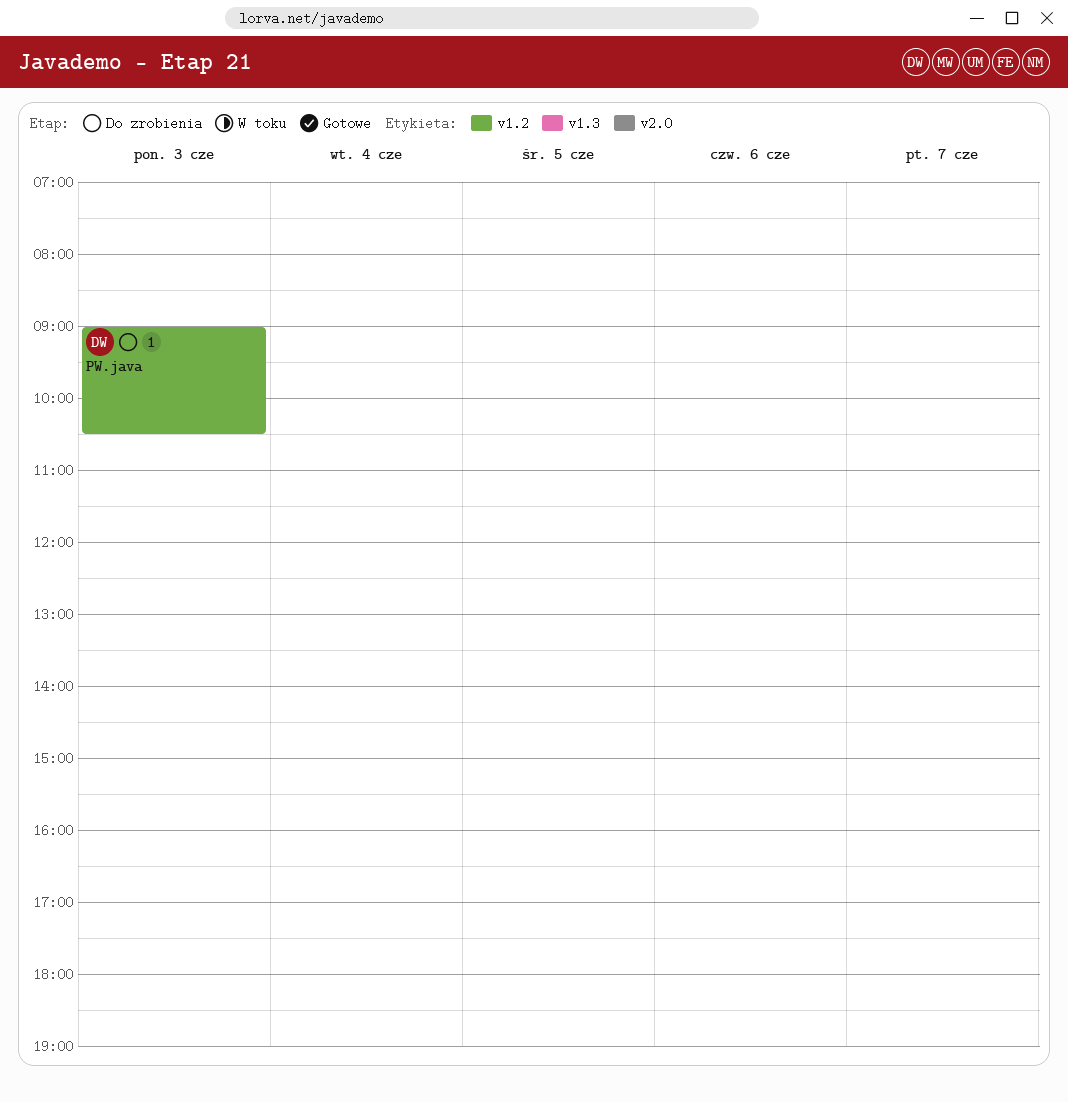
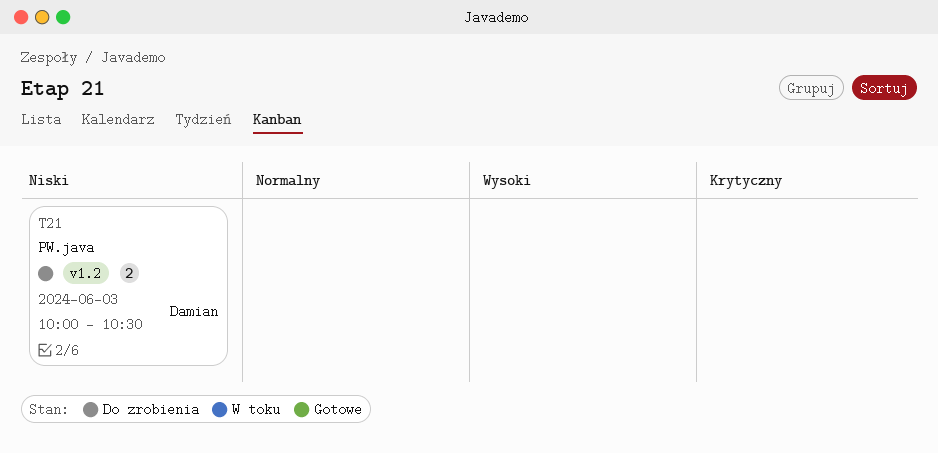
PW.java, estimate: 1 -> 2
PW.java, begins: 09:00 -> 10:00

